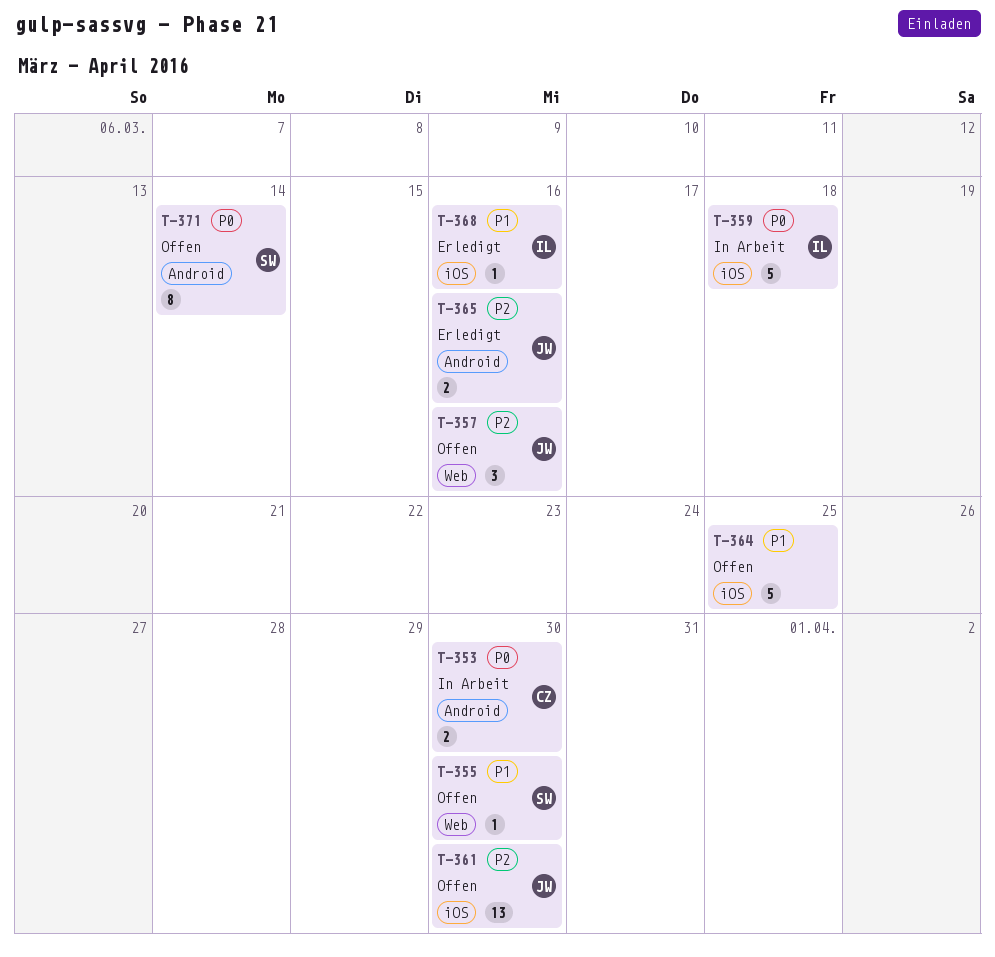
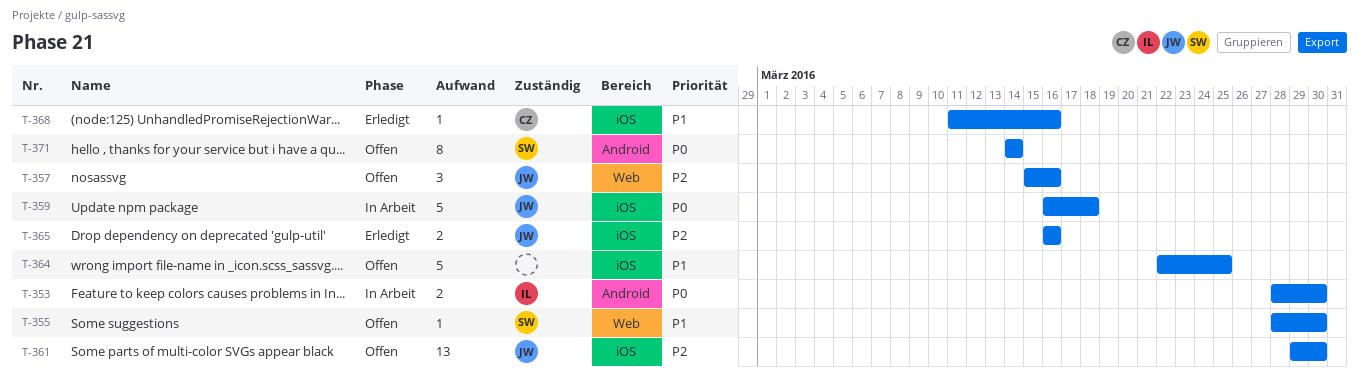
T-353, owner: CZ -> IL
T-359, owner: IL -> JW
T-365, label: Android -> iOS
T-368, owner: IL -> CZ

